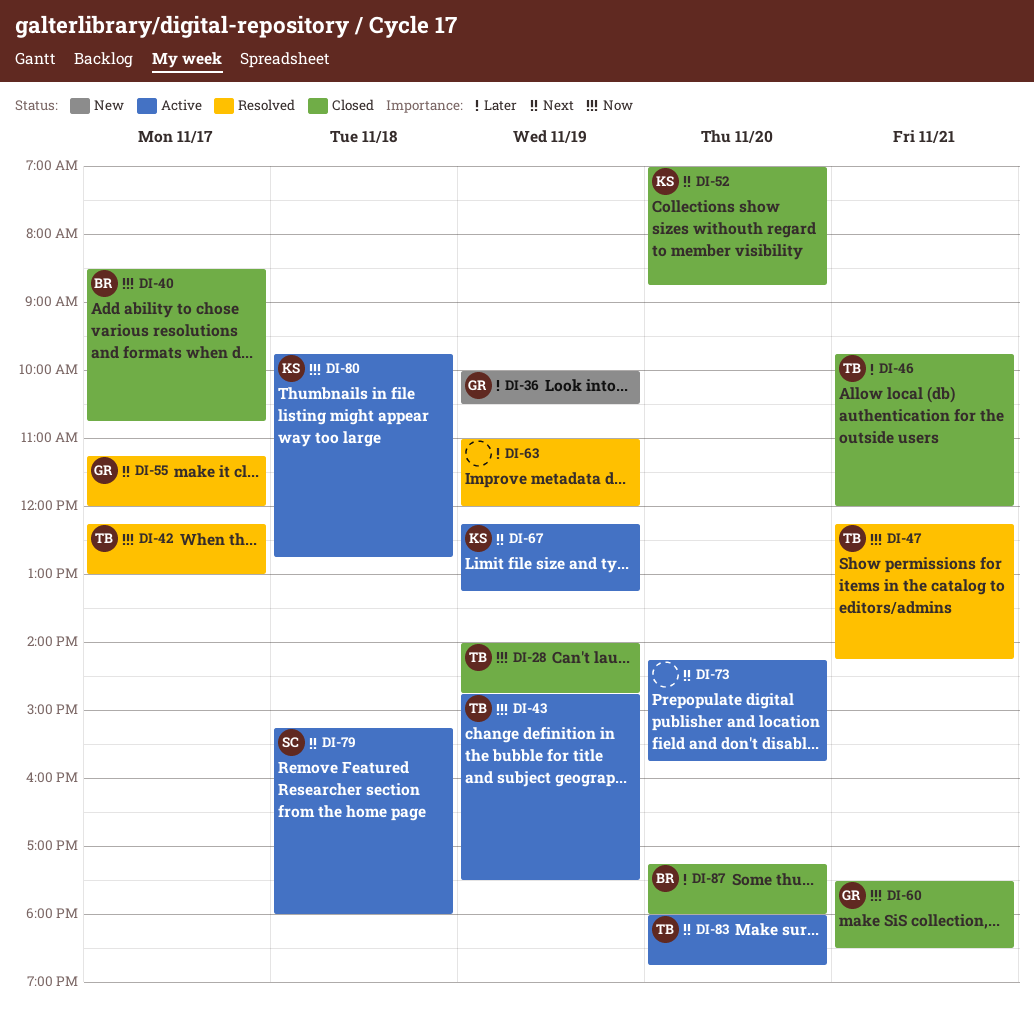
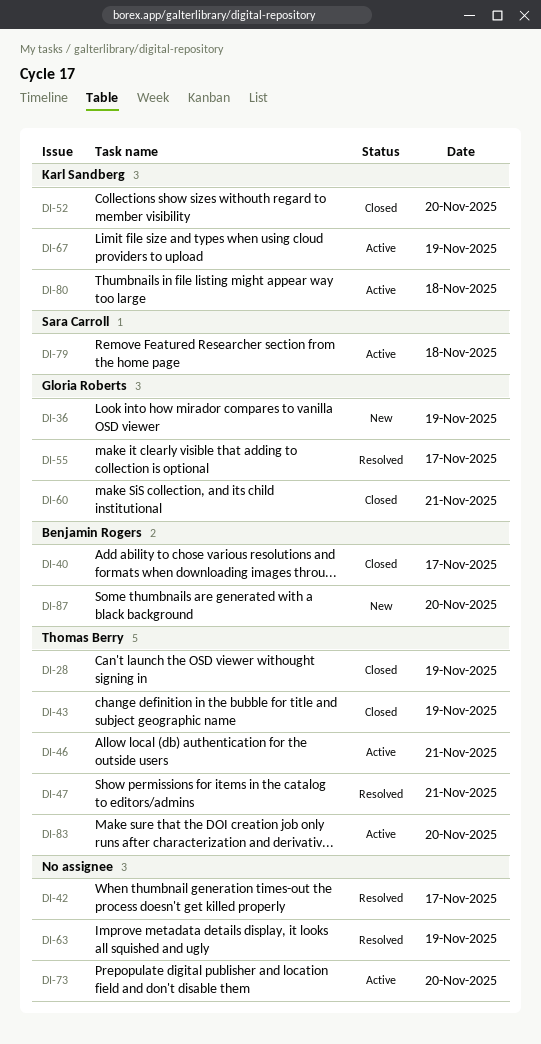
DI-42, owner: Thomas Berry -> none
DI-43, status: Active -> Closed
DI-46, status: Closed -> Active
DI-87, status: Closed -> New

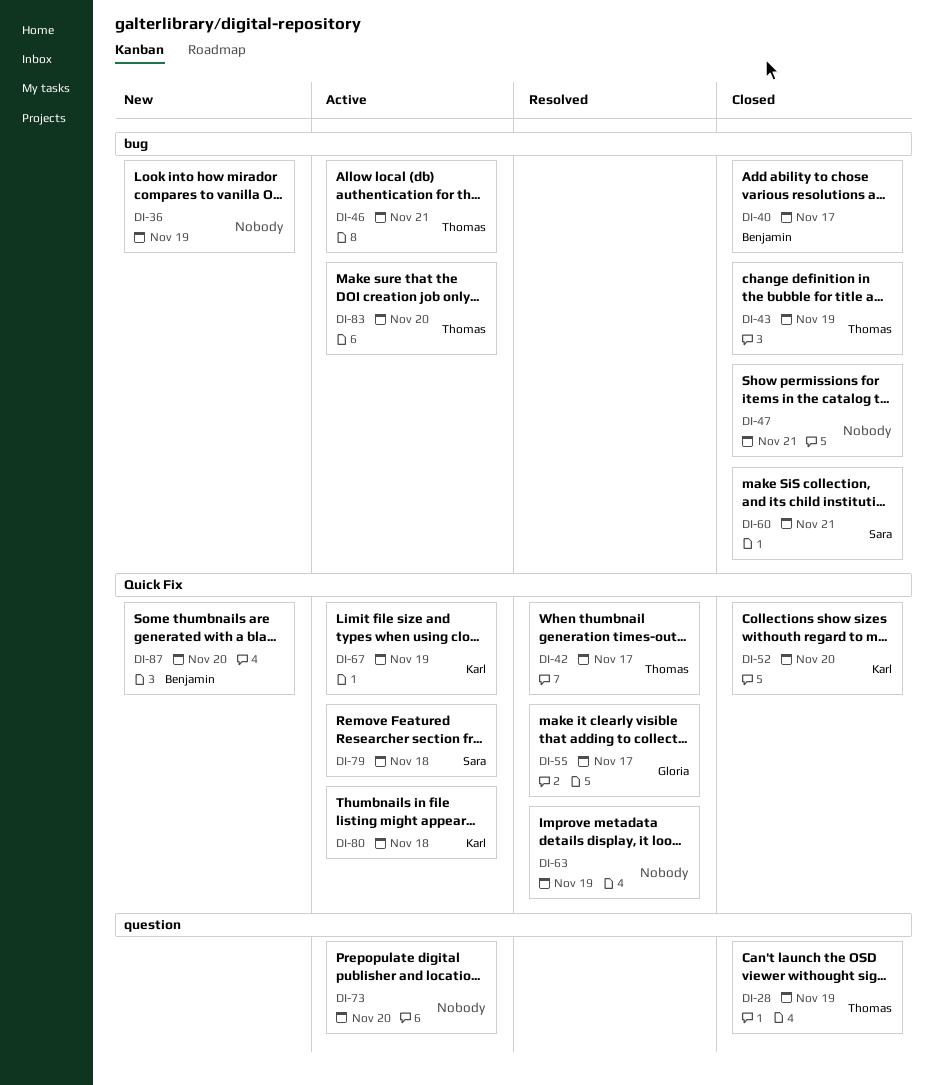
DI-36, owner: Gloria Roberts -> none
DI-42, owner: none -> Thomas Berry
DI-47, status: Resolved -> Closed
DI-47, owner: Thomas Berry -> none
DI-60, owner: Gloria Roberts -> Sara Carroll

